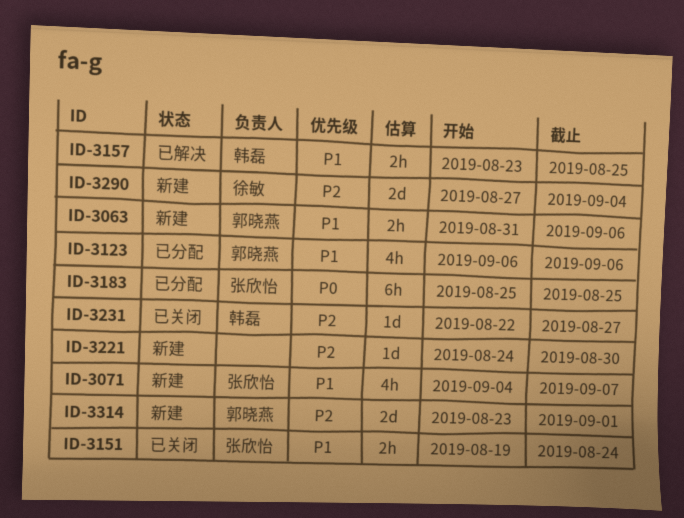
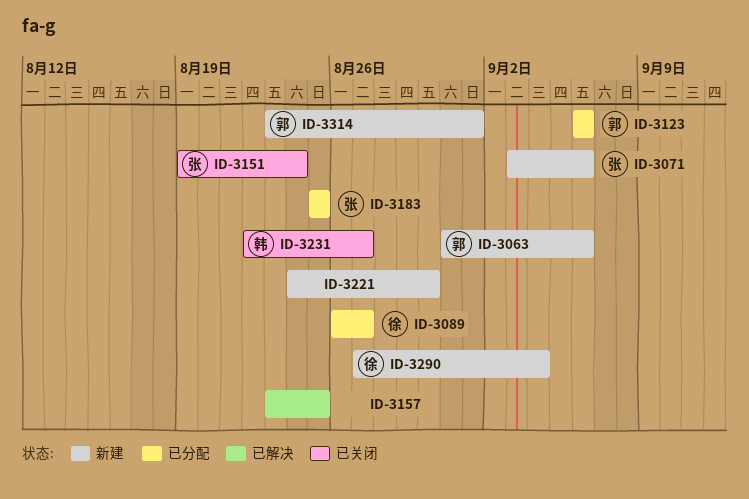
ID-3071, start: Sep 4 -> Sep 3
ID-3071, due: Sep 7 -> Sep 6
ID-3089: none -> present
ID-3157, owner: 韩磊 -> none

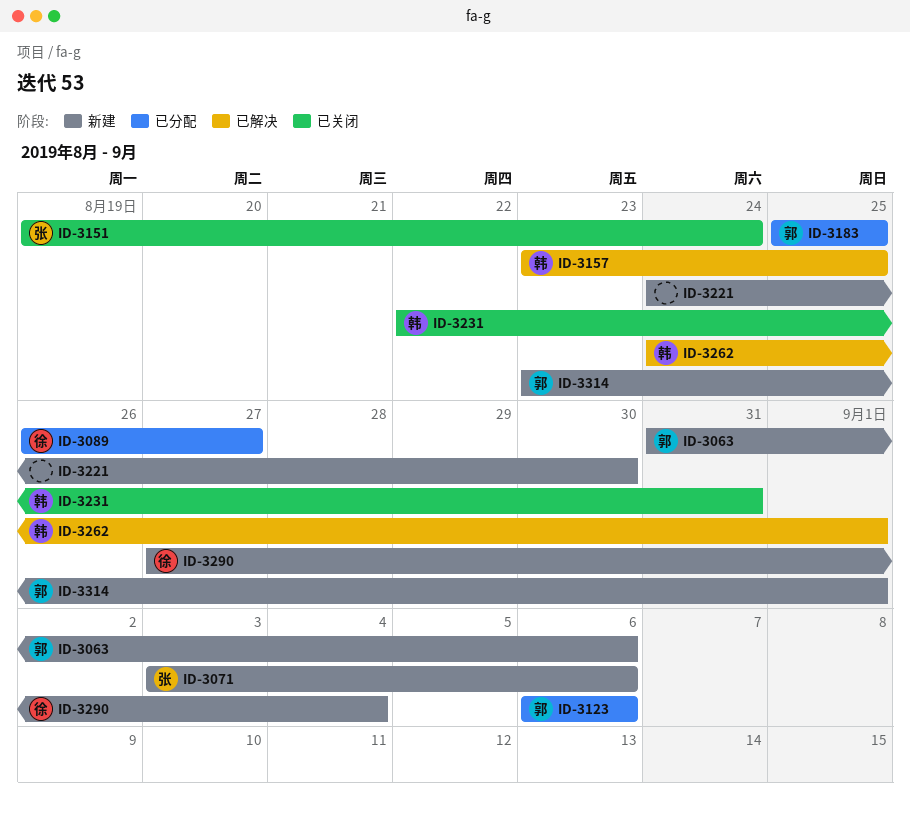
ID-3157, owner: none -> 韩
ID-3183, owner: 张 -> 郭
ID-3231, due: Aug 27 -> Aug 31
ID-3262: none -> present

